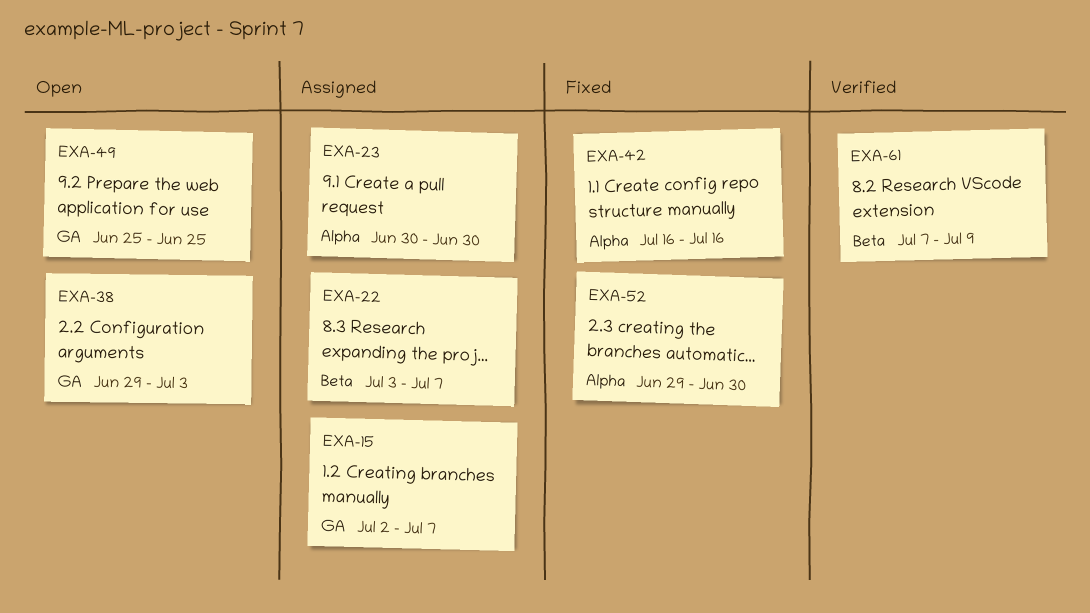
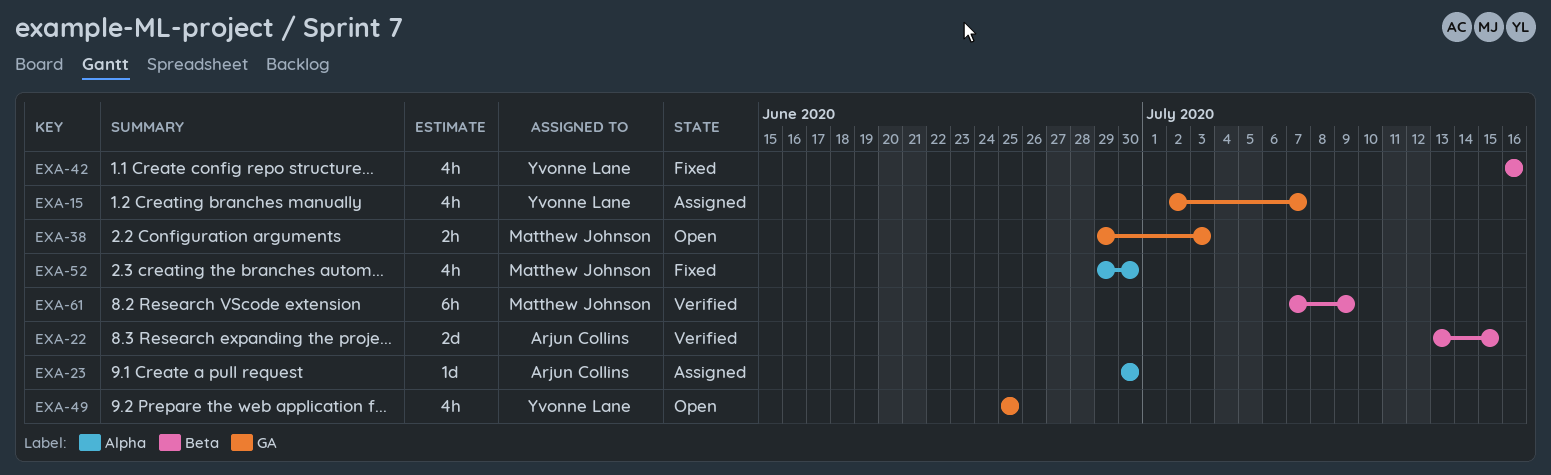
EXA-22, status: Assigned -> Verified
EXA-22, start: Jul 3 -> Jul 13
EXA-22, due: Jul 7 -> Jul 15
EXA-42, label: Alpha -> Beta

